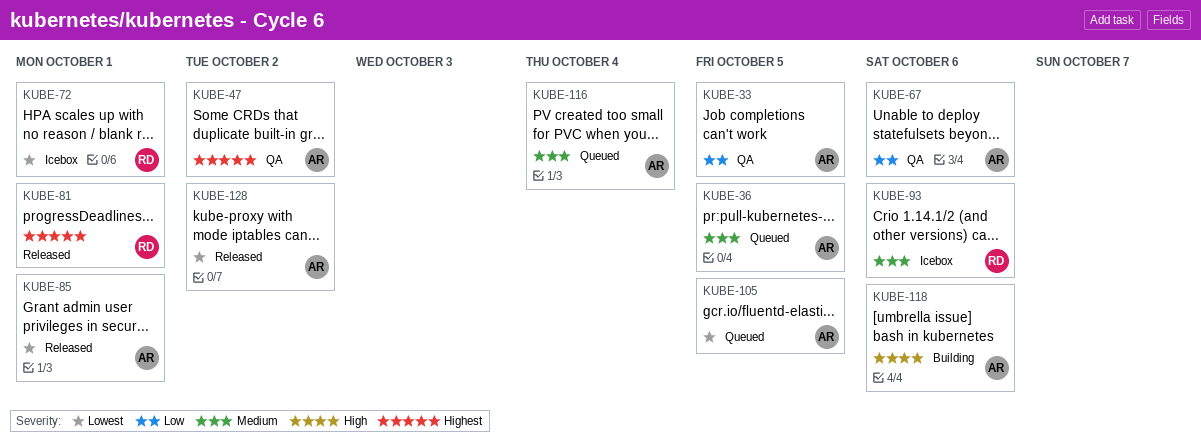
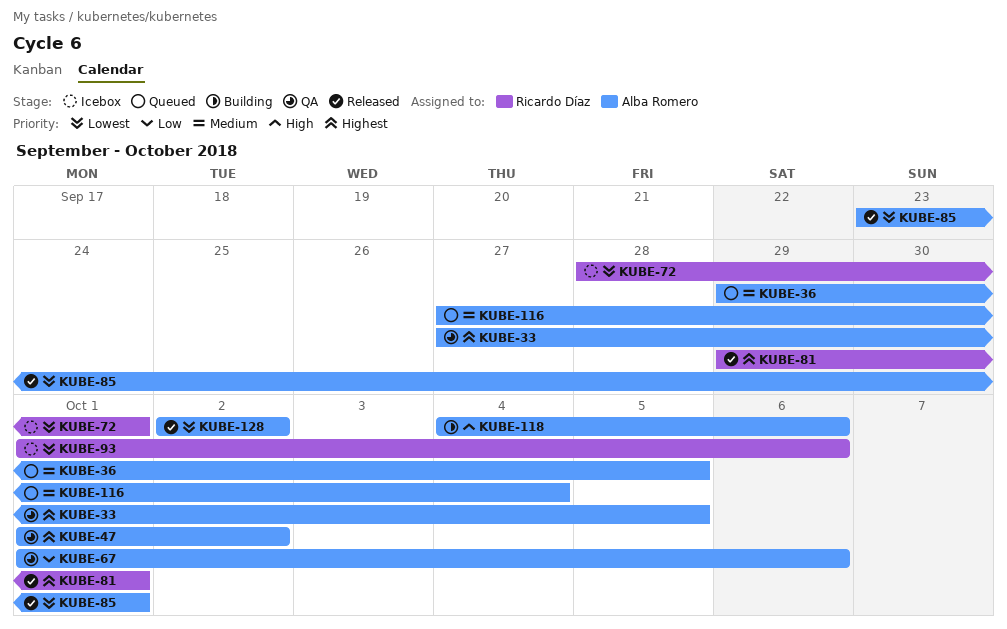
KUBE-33, priority: Low -> Highest
KUBE-93, priority: Medium -> Lowest
KUBE-105: present -> none

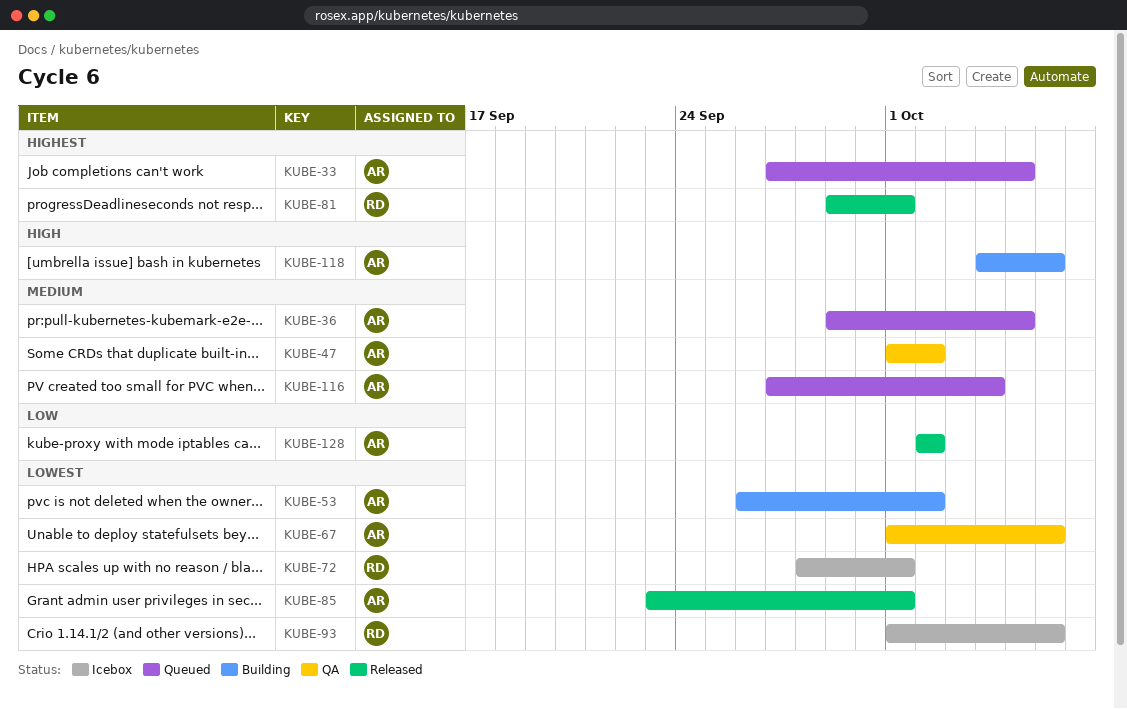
KUBE-33, status: QA -> Queued
KUBE-47, priority: Highest -> Medium
KUBE-53: none -> present
KUBE-67, priority: Low -> Lowest
KUBE-128, priority: Lowest -> Low

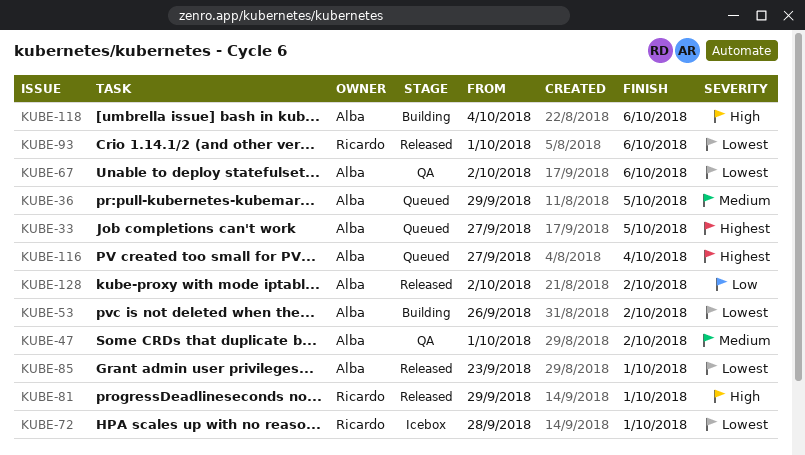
KUBE-67, start: Oct 1 -> Oct 2
KUBE-81, priority: Highest -> High
KUBE-93, status: Icebox -> Released
KUBE-116, priority: Medium -> Highest

